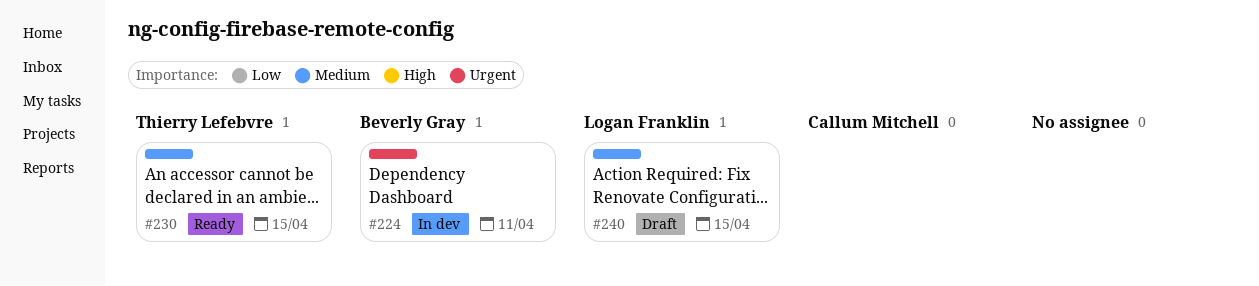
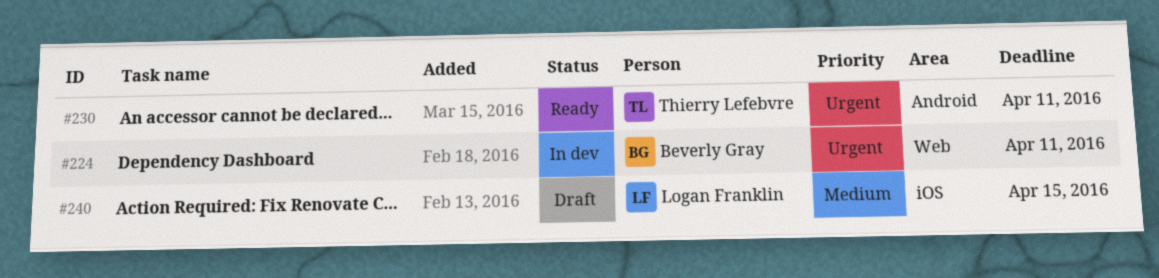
#230, priority: Medium -> Urgent
#230, due: Apr 15 -> Apr 11

